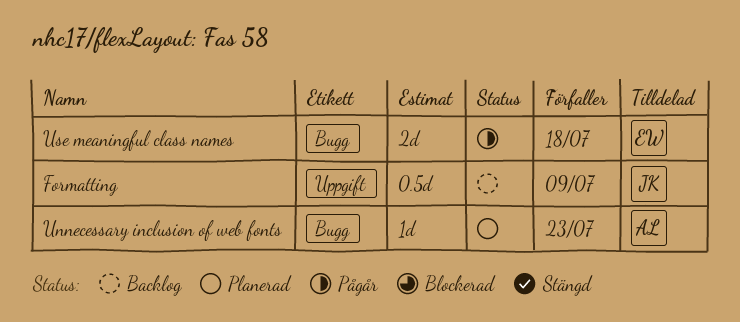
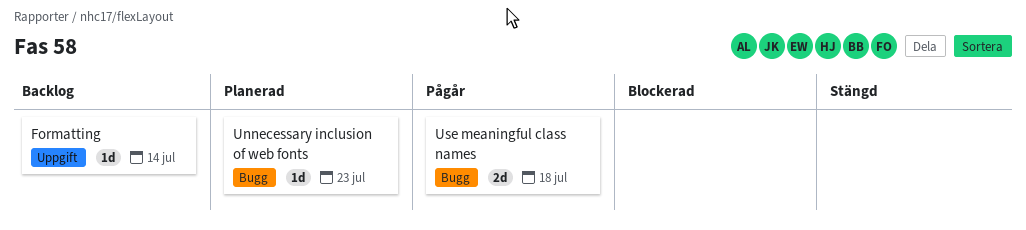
Formatting, estimate: 0.5d -> 1d
Formatting, due: Jul 9 -> Jul 14

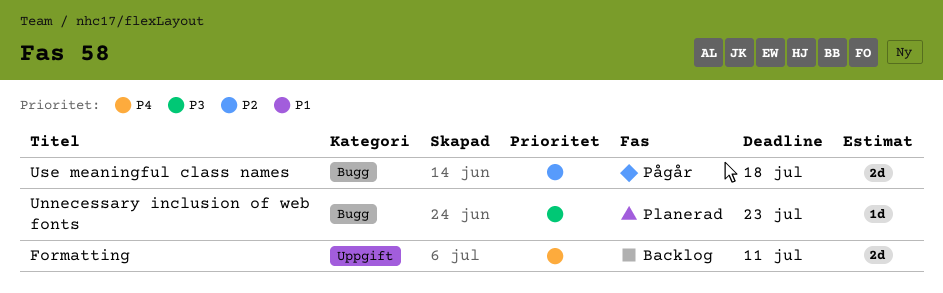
Formatting, estimate: 1d -> 2d
Formatting, due: Jul 14 -> Jul 11

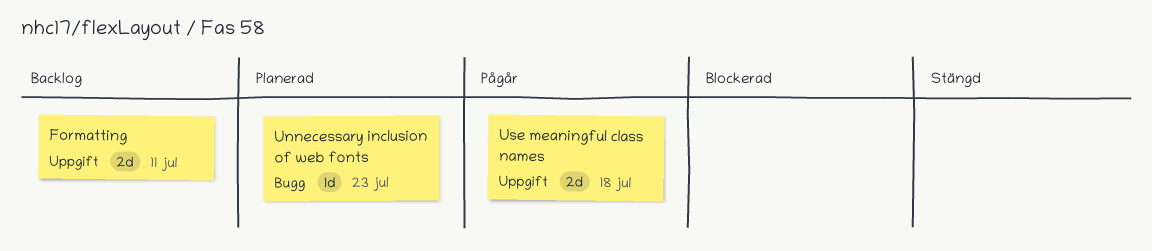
Use meaningful class names, label: Bugg -> Uppgift

